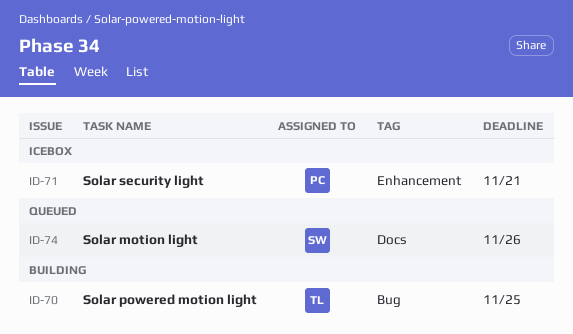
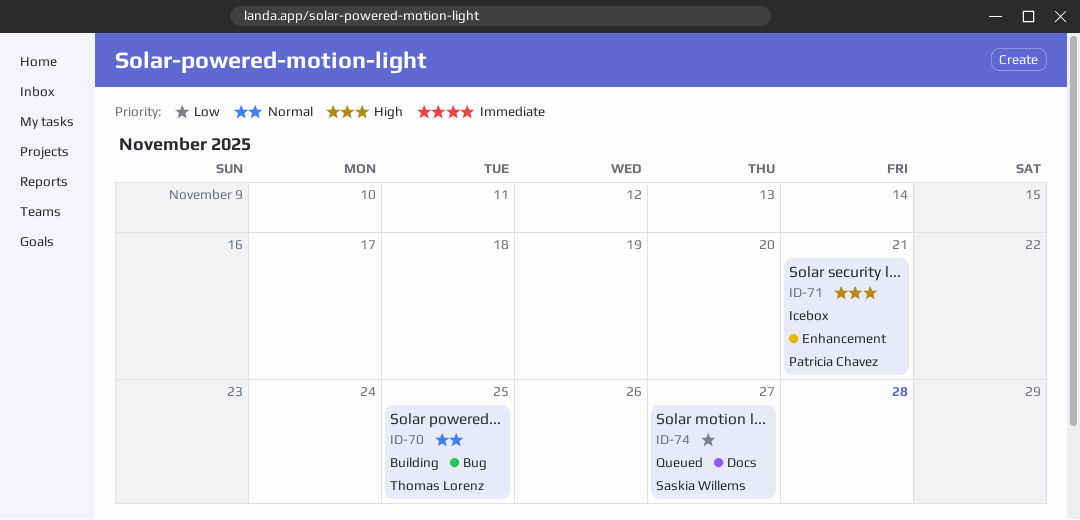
ID-74, due: Nov 26 -> Nov 27

